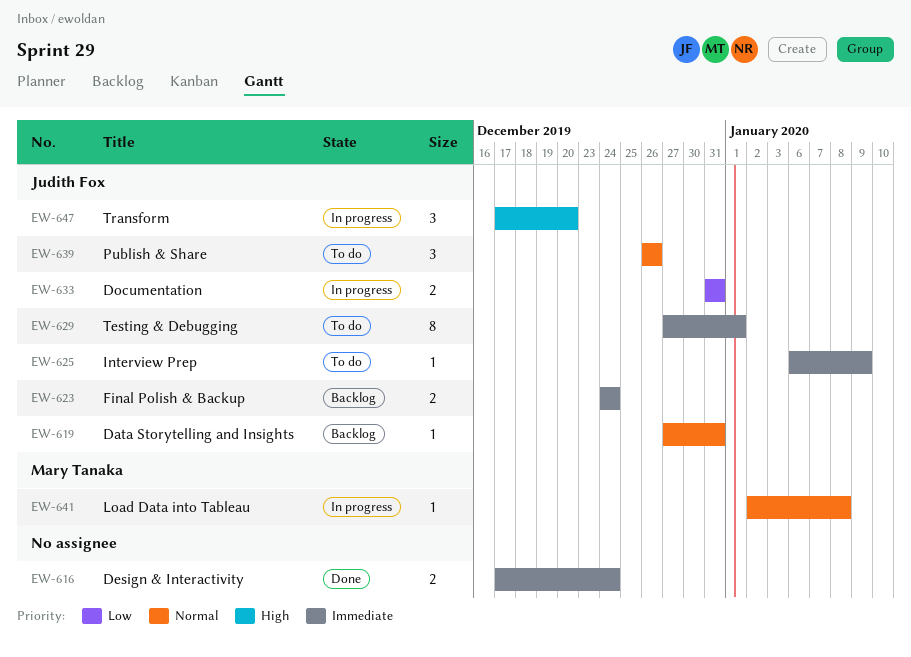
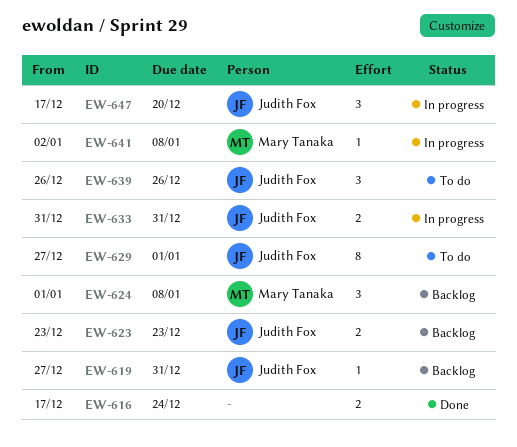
EW-623, start: Dec 24 -> Dec 23
EW-623, due: Dec 24 -> Dec 23
EW-624: none -> present
EW-625: present -> none

